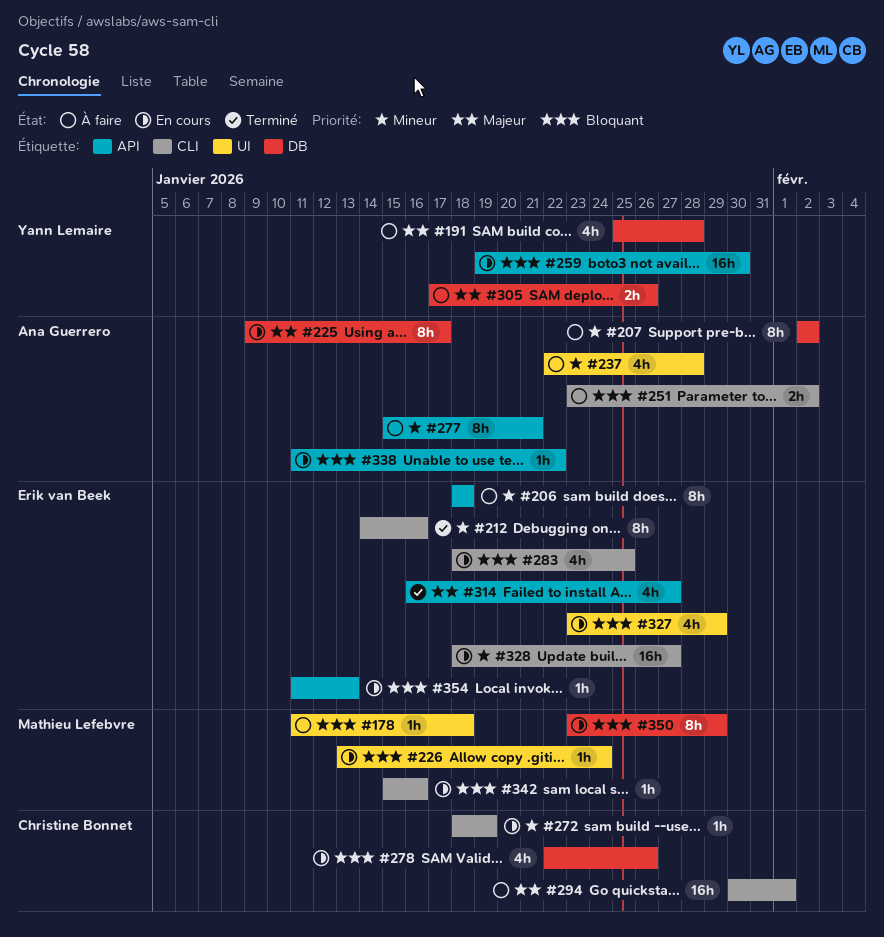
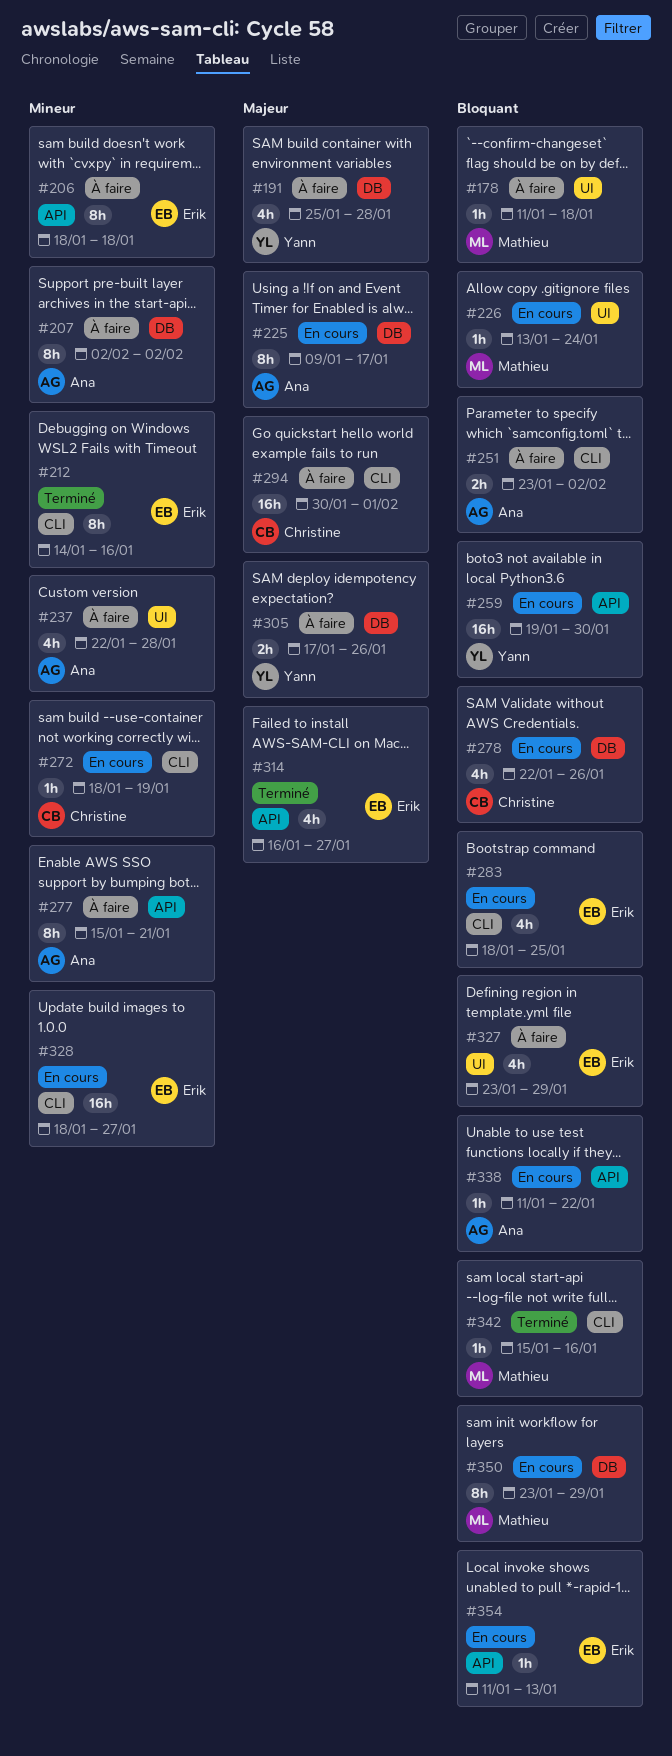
#327, status: En cours -> À faire
#342, status: En cours -> Terminé

